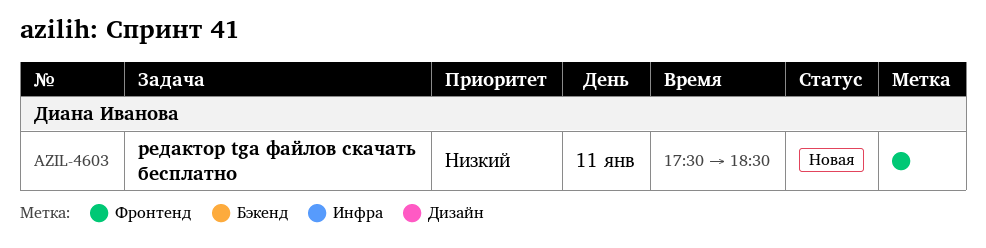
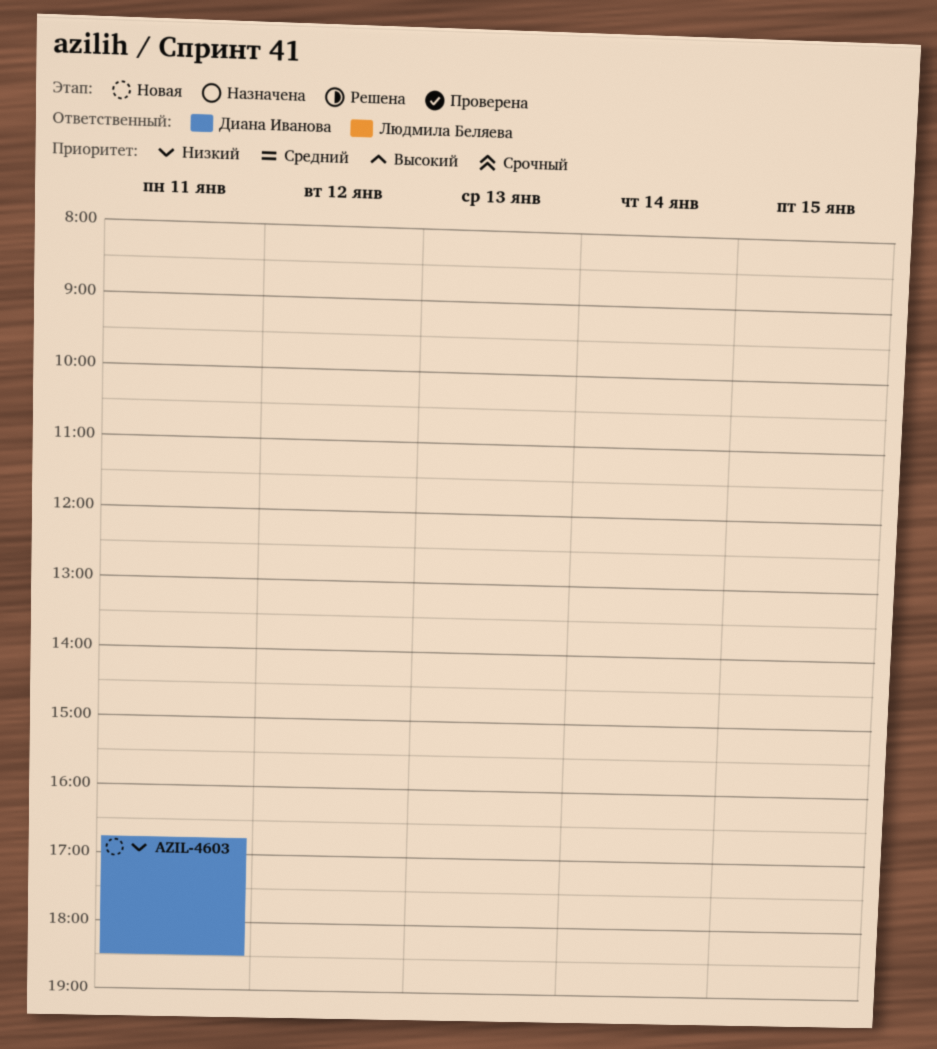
AZIL-4603, begins: 17:30 -> 16:45

